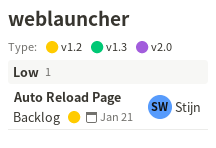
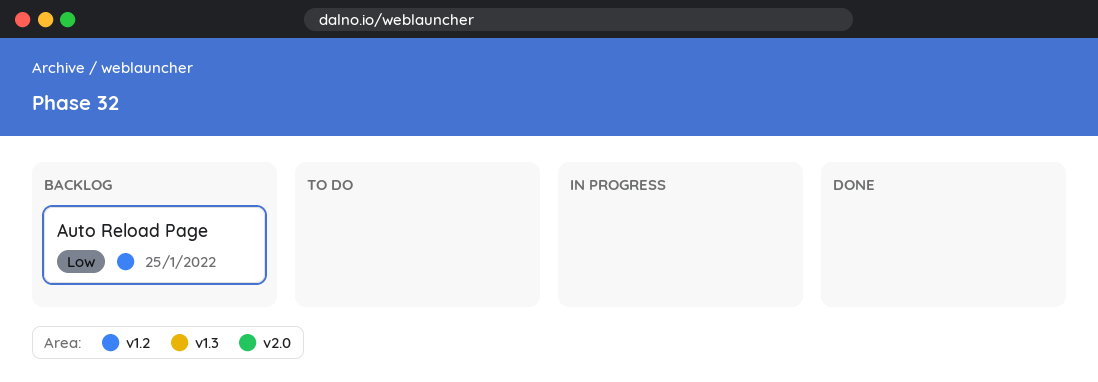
Auto Reload Page, due: Jan 21 -> Jan 25

